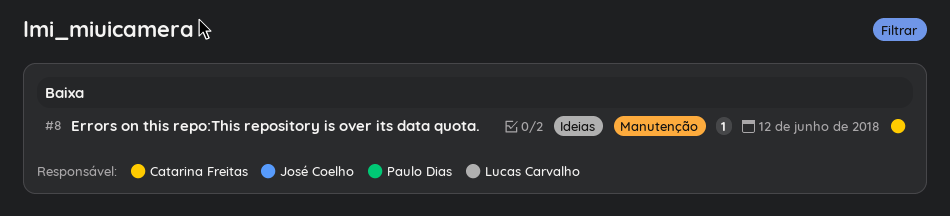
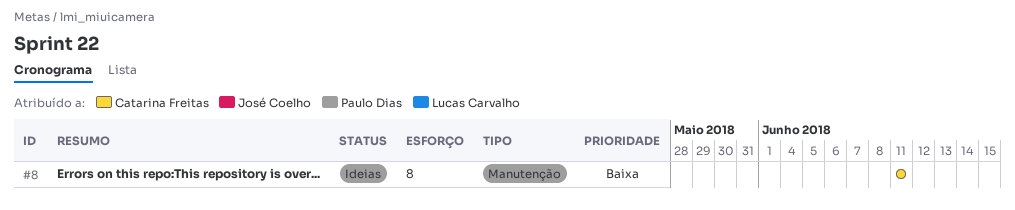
#8, estimate: 1 -> 8
#8, due: Jun 12 -> Jun 11

